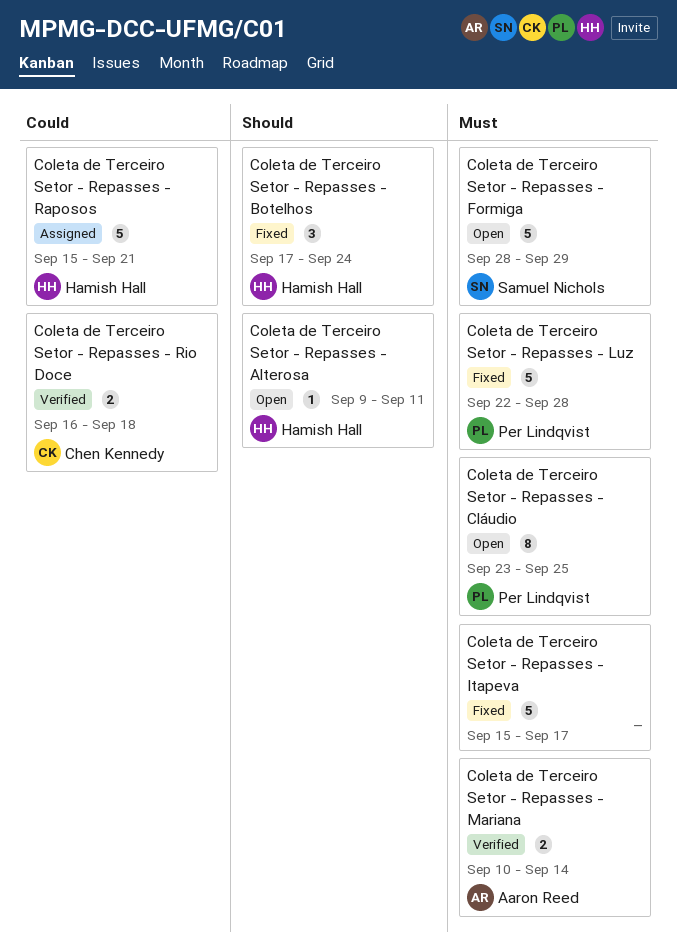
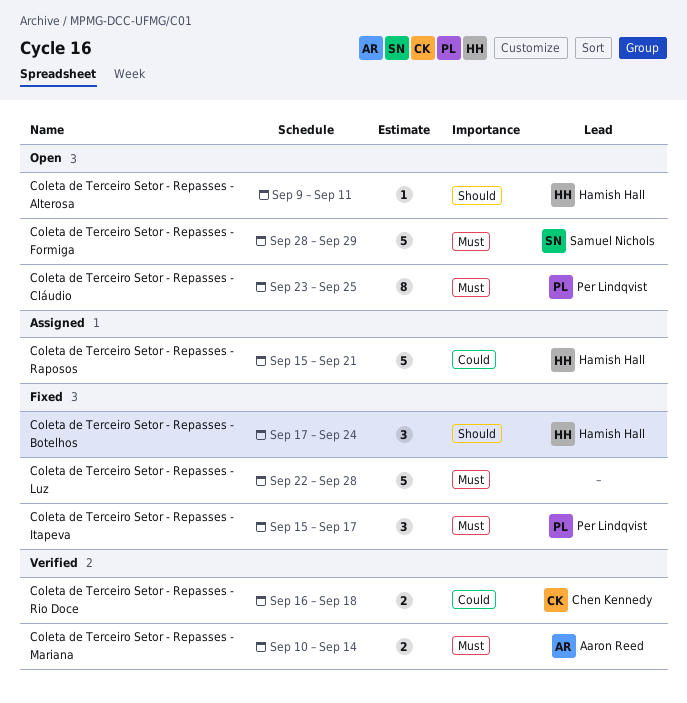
Coleta de Terceiro Setor - Repasses - Itapeva, owner: none -> Per Lindqvist
Coleta de Terceiro Setor - Repasses - Itapeva, estimate: 5 -> 3
Coleta de Terceiro Setor - Repasses - Luz, owner: Per Lindqvist -> none

